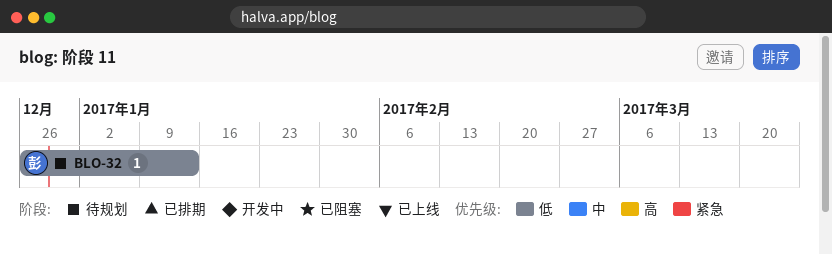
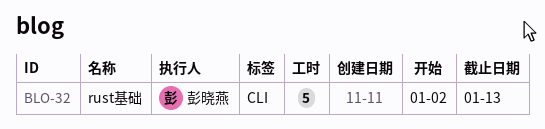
BLO-32, estimate: 1 -> 5
BLO-32, start: Dec 26 -> Jan 2

